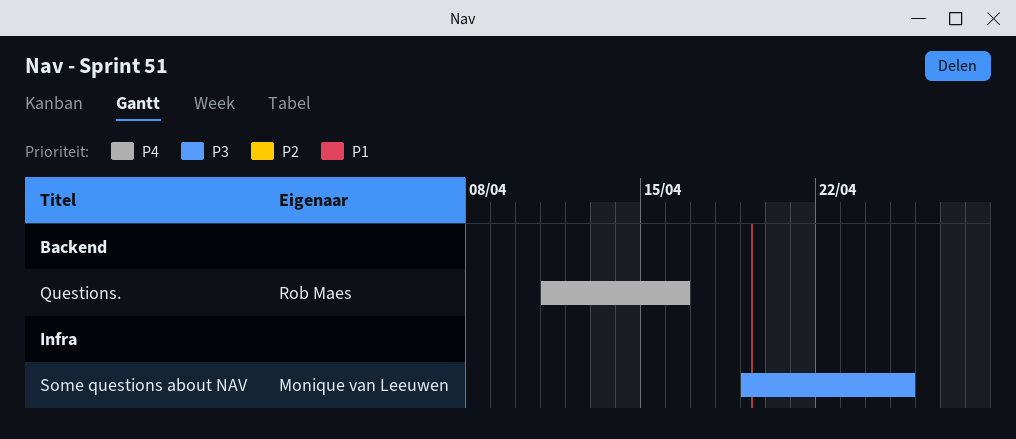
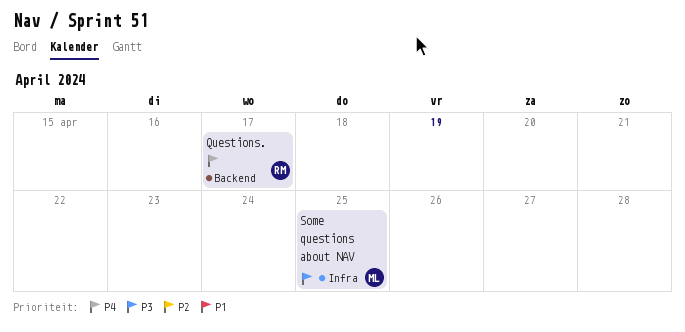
Questions., due: Apr 16 -> Apr 17

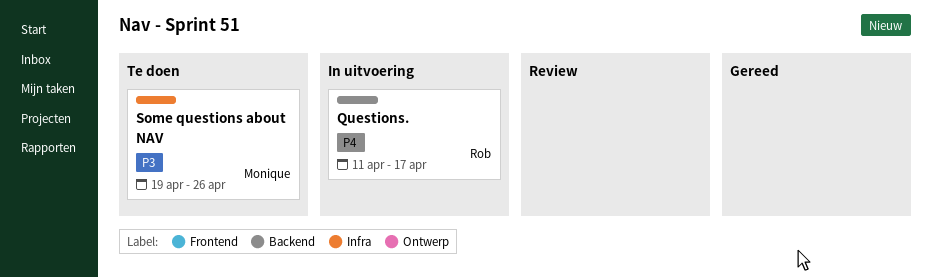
Some questions about NAV, due: Apr 25 -> Apr 26

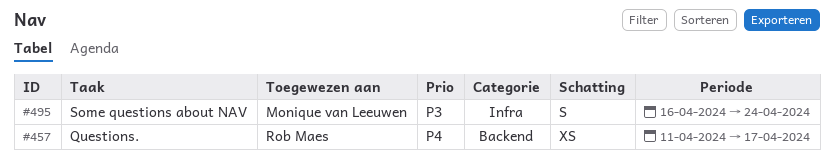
Some questions about NAV, start: Apr 19 -> Apr 16
Some questions about NAV, due: Apr 26 -> Apr 24

